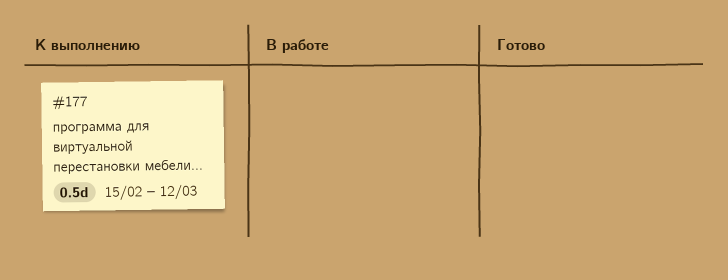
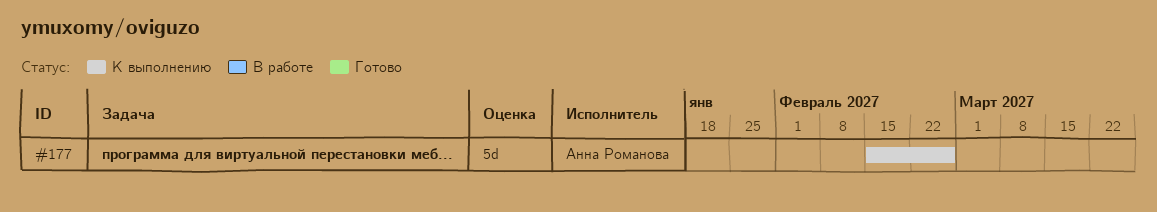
#177, estimate: 0.5d -> 5d
#177, due: Mar 12 -> Feb 26

